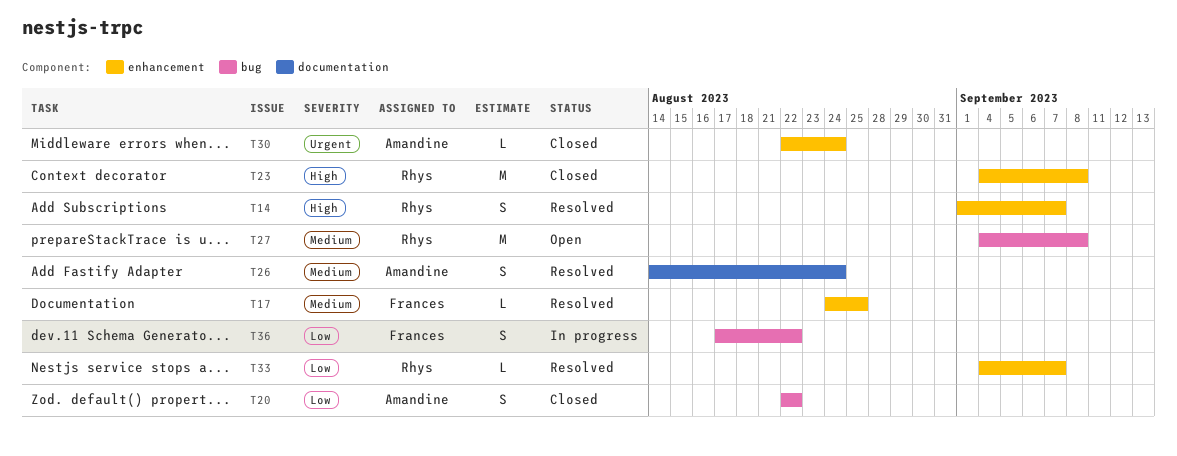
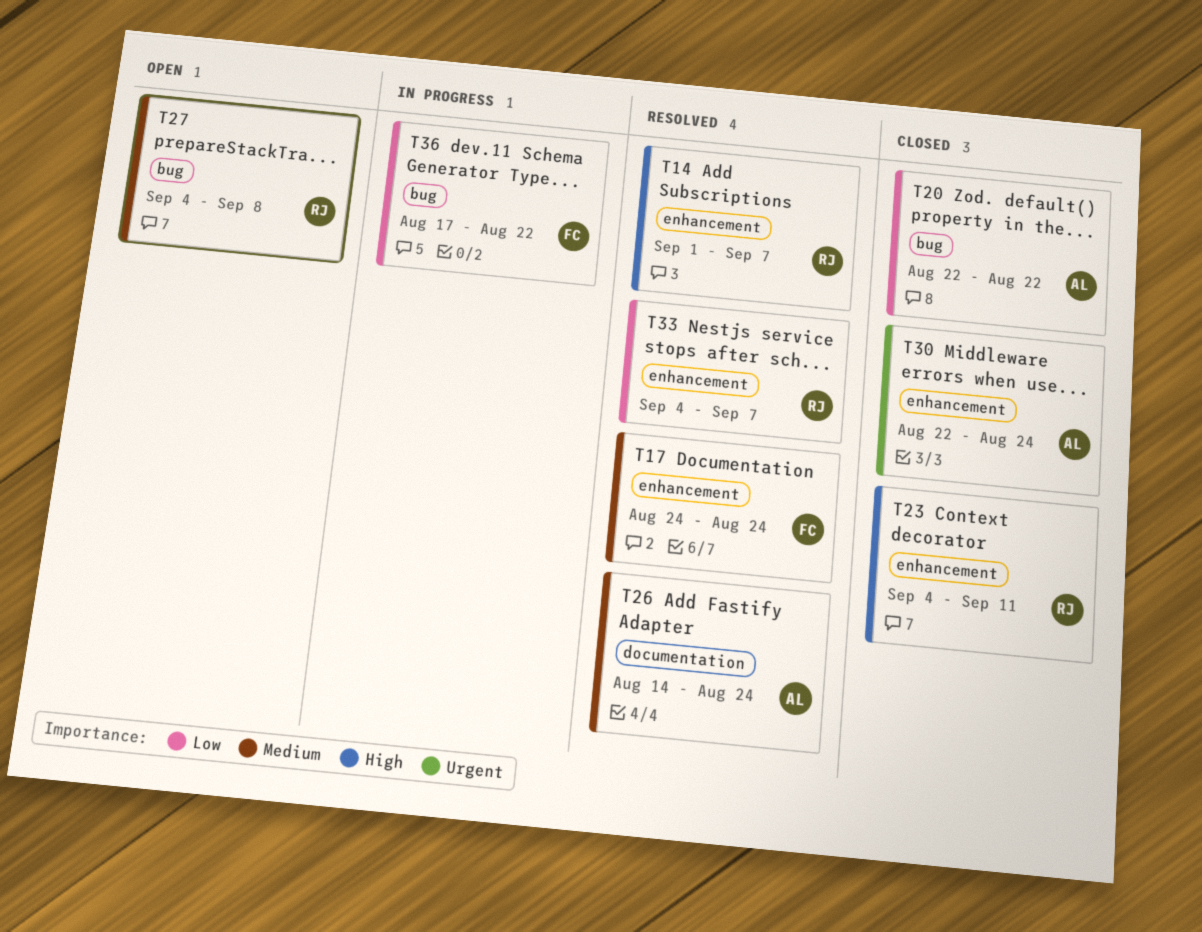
T17, due: Aug 25 -> Aug 24
T23, due: Sep 8 -> Sep 11

